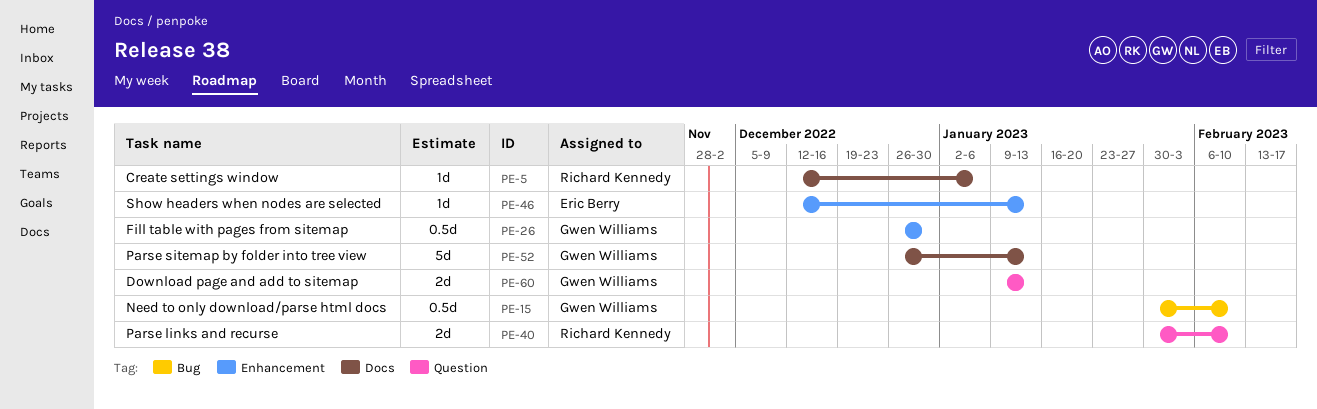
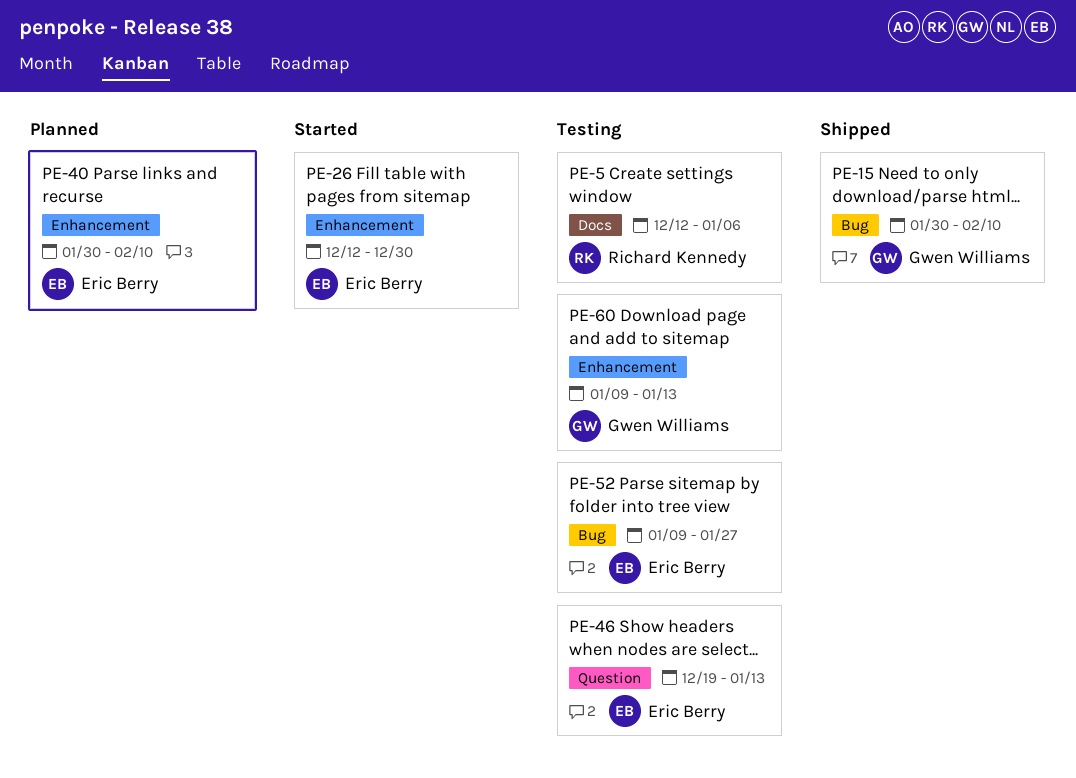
PE-26, owner: Gwen Williams -> Eric Berry
PE-26, start: Dec 26 -> Dec 12
PE-40, owner: Richard Kennedy -> Eric Berry
PE-40, label: Question -> Enhancement
PE-46, label: Enhancement -> Question
PE-46, start: Dec 12 -> Dec 19
PE-52, owner: Gwen Williams -> Eric Berry
PE-52, label: Docs -> Bug
PE-52, start: Dec 26 -> Jan 9
PE-52, due: Jan 13 -> Jan 27
PE-60, label: Question -> Enhancement

